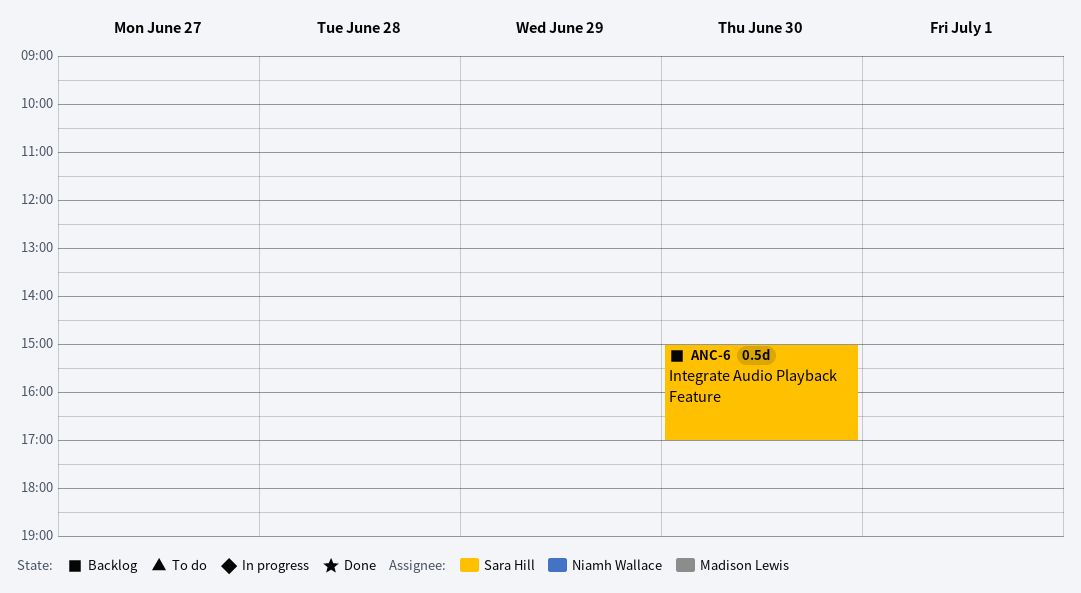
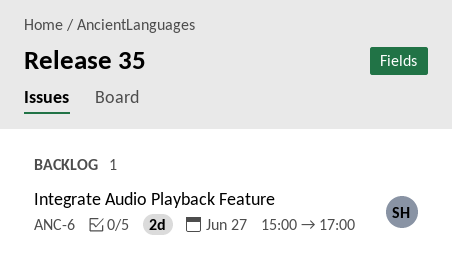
ANC-6, estimate: 0.5d -> 2d
ANC-6, day: Jun 30 -> Jun 27

